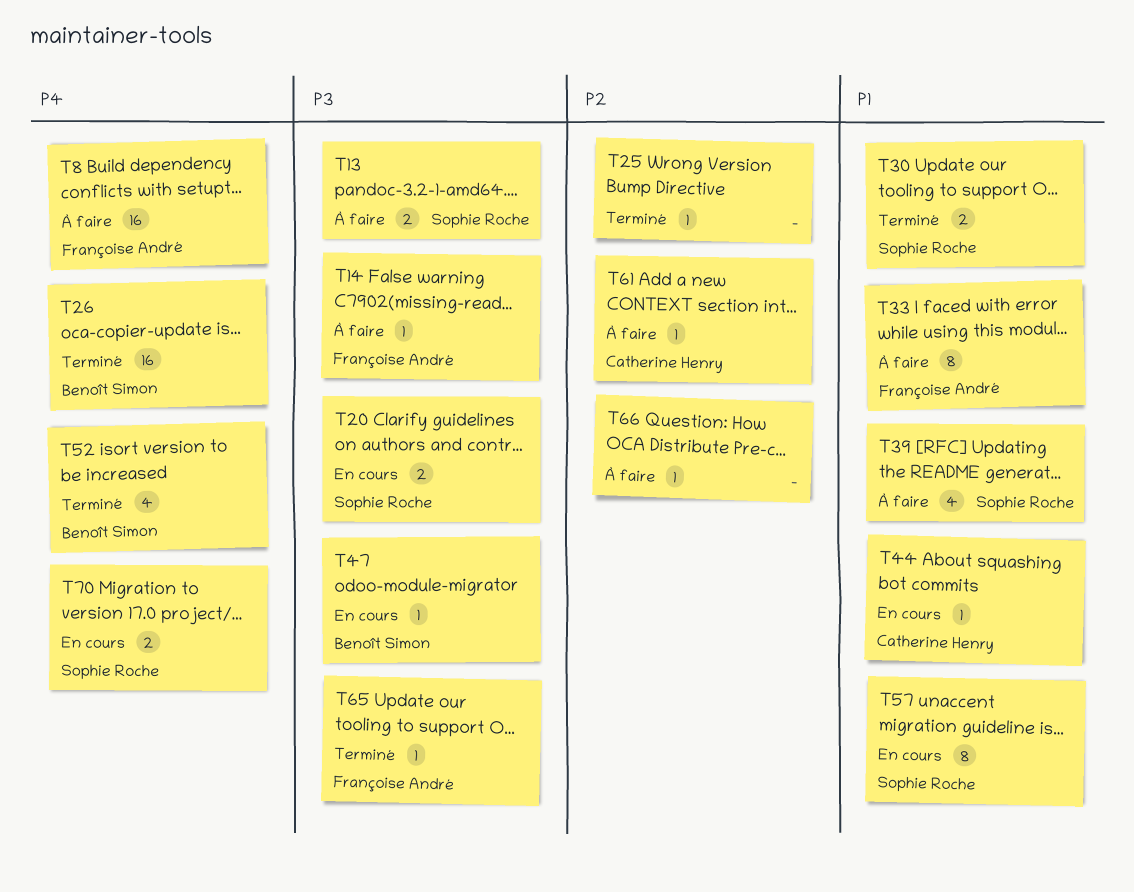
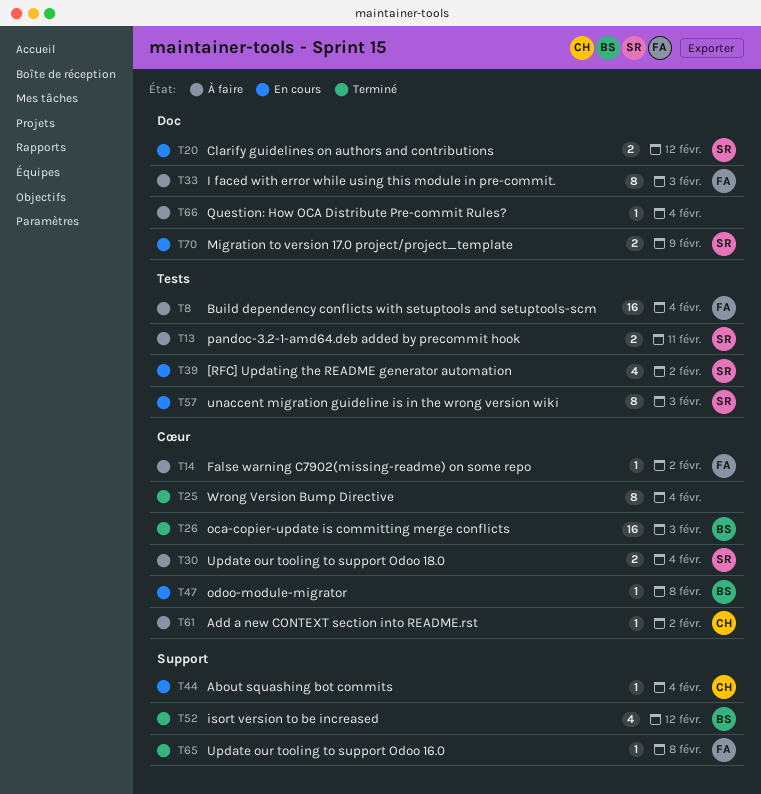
T25, estimate: 1 -> 8
T30, status: Terminé -> À faire
T39, status: À faire -> En cours

